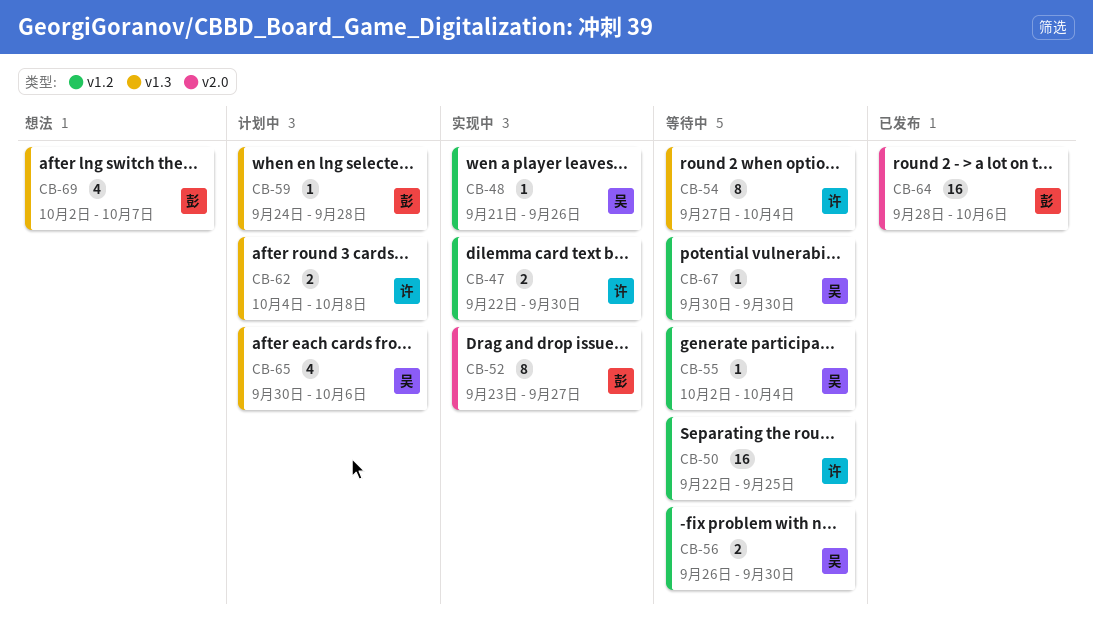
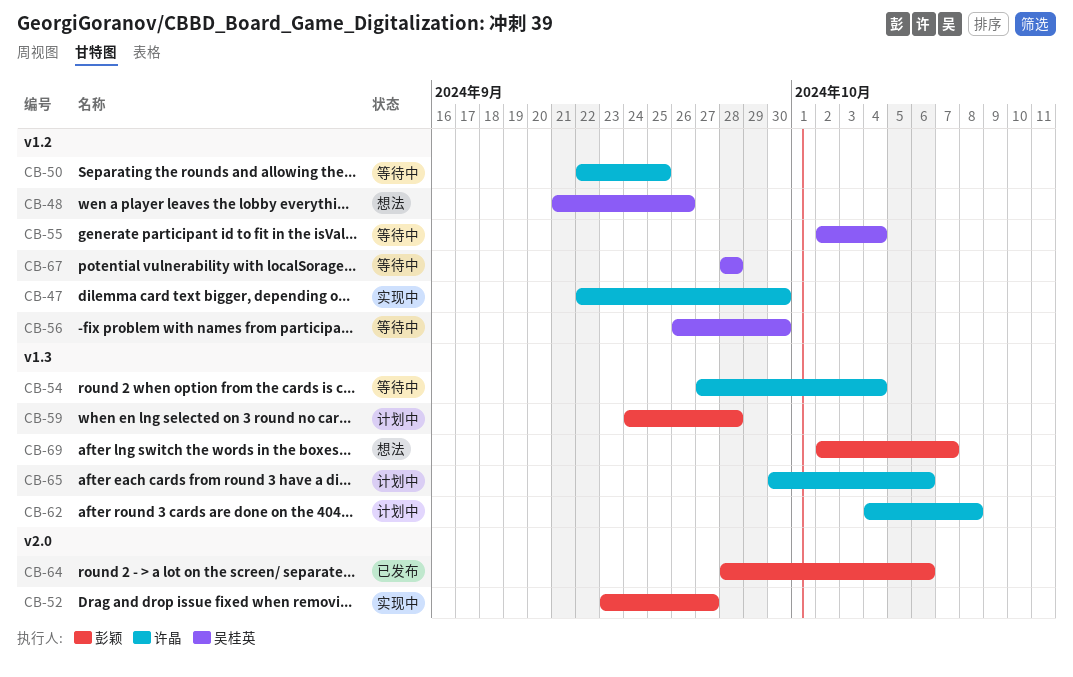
CB-48, status: 实现中 -> 想法
CB-65, owner: 吴桂英 -> 许晶
CB-67, start: Sep 30 -> Sep 28
CB-67, due: Sep 30 -> Sep 28

